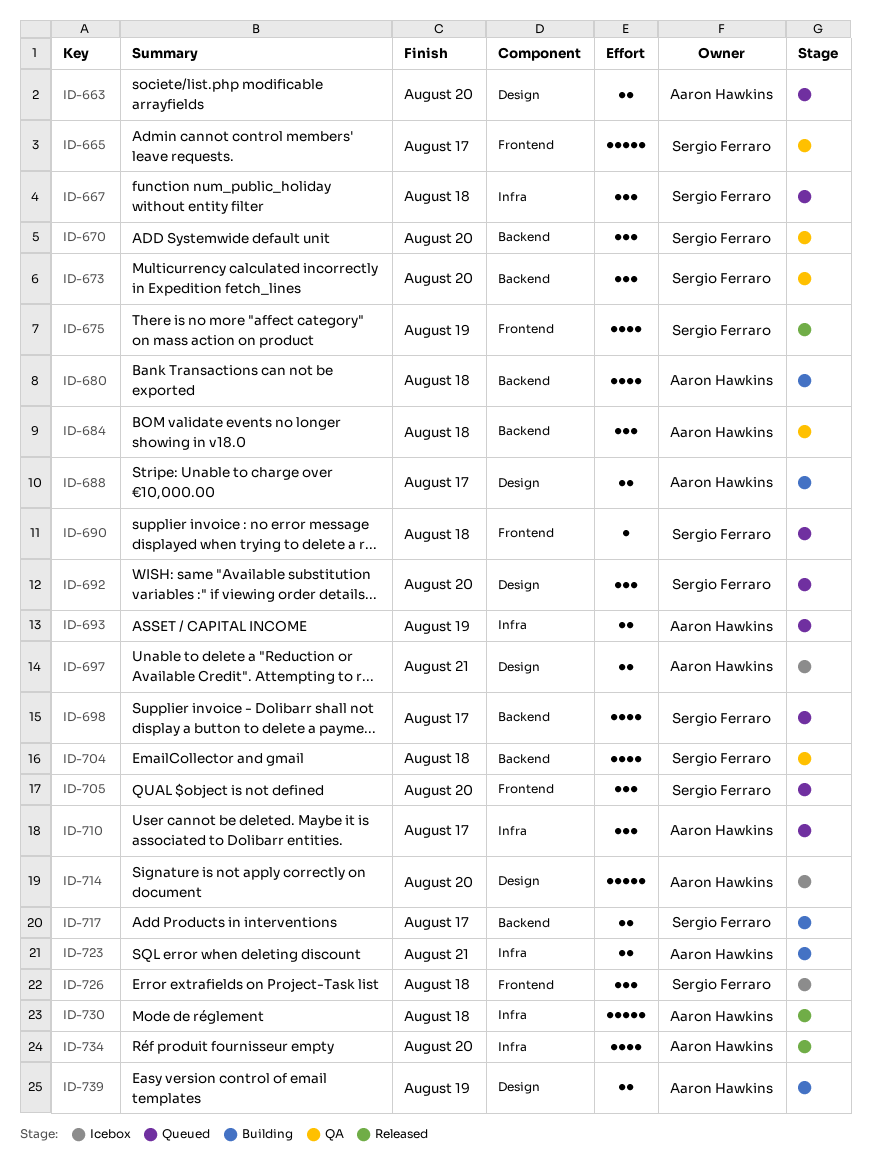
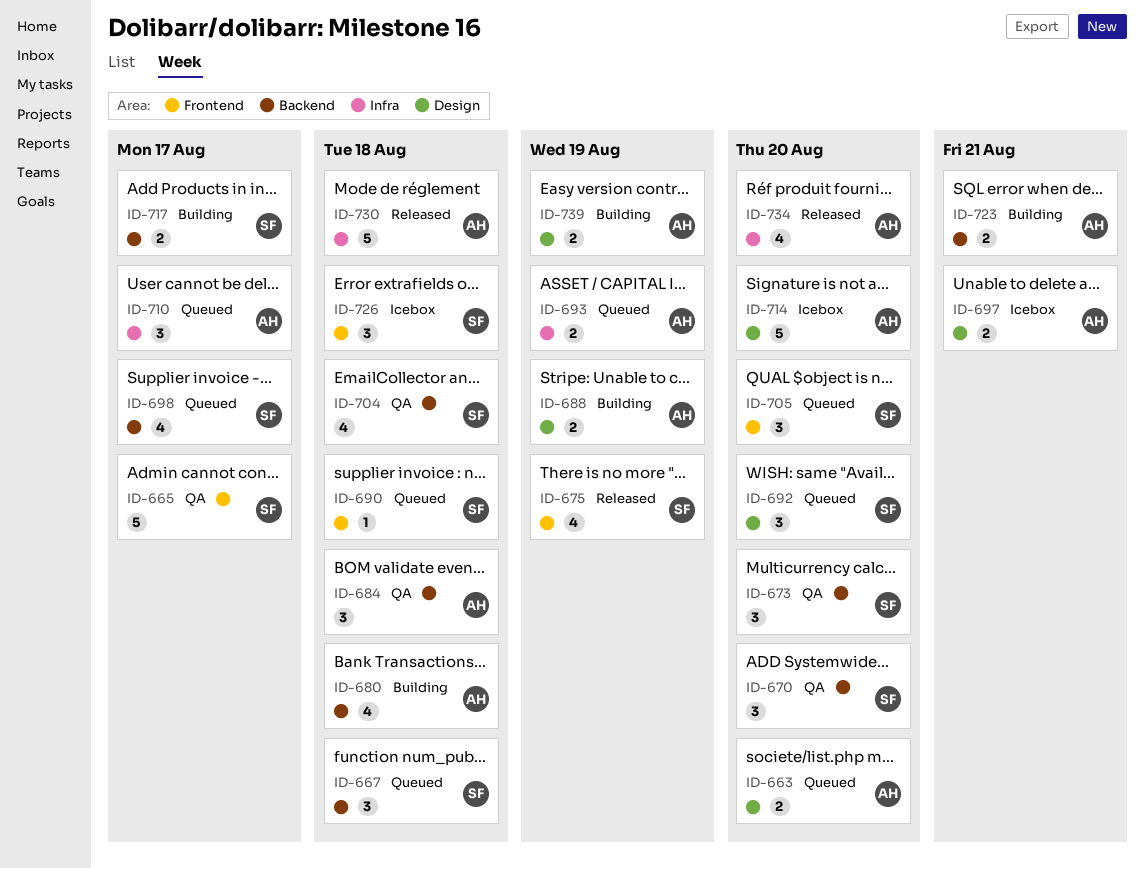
ID-667, label: Infra -> Backend
ID-688, due: Aug 17 -> Aug 19
ID-723, label: Infra -> Backend

